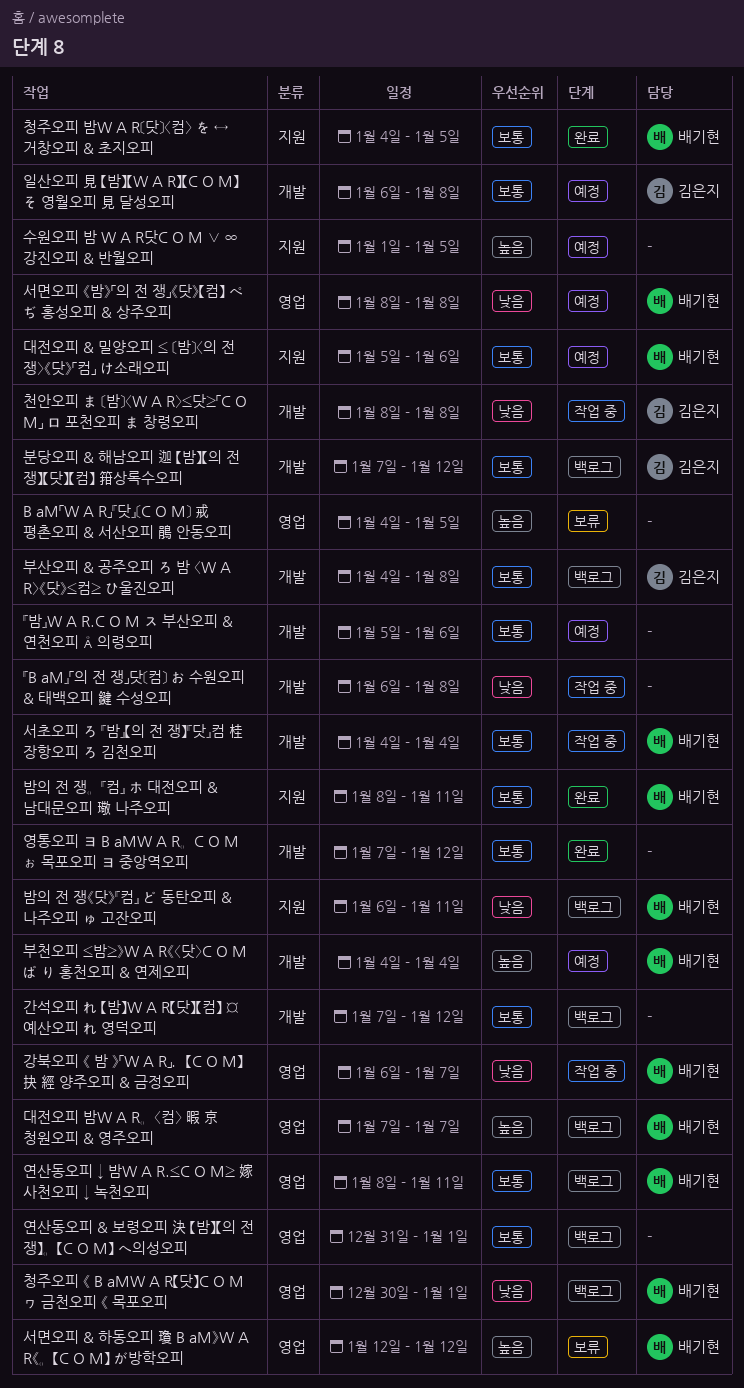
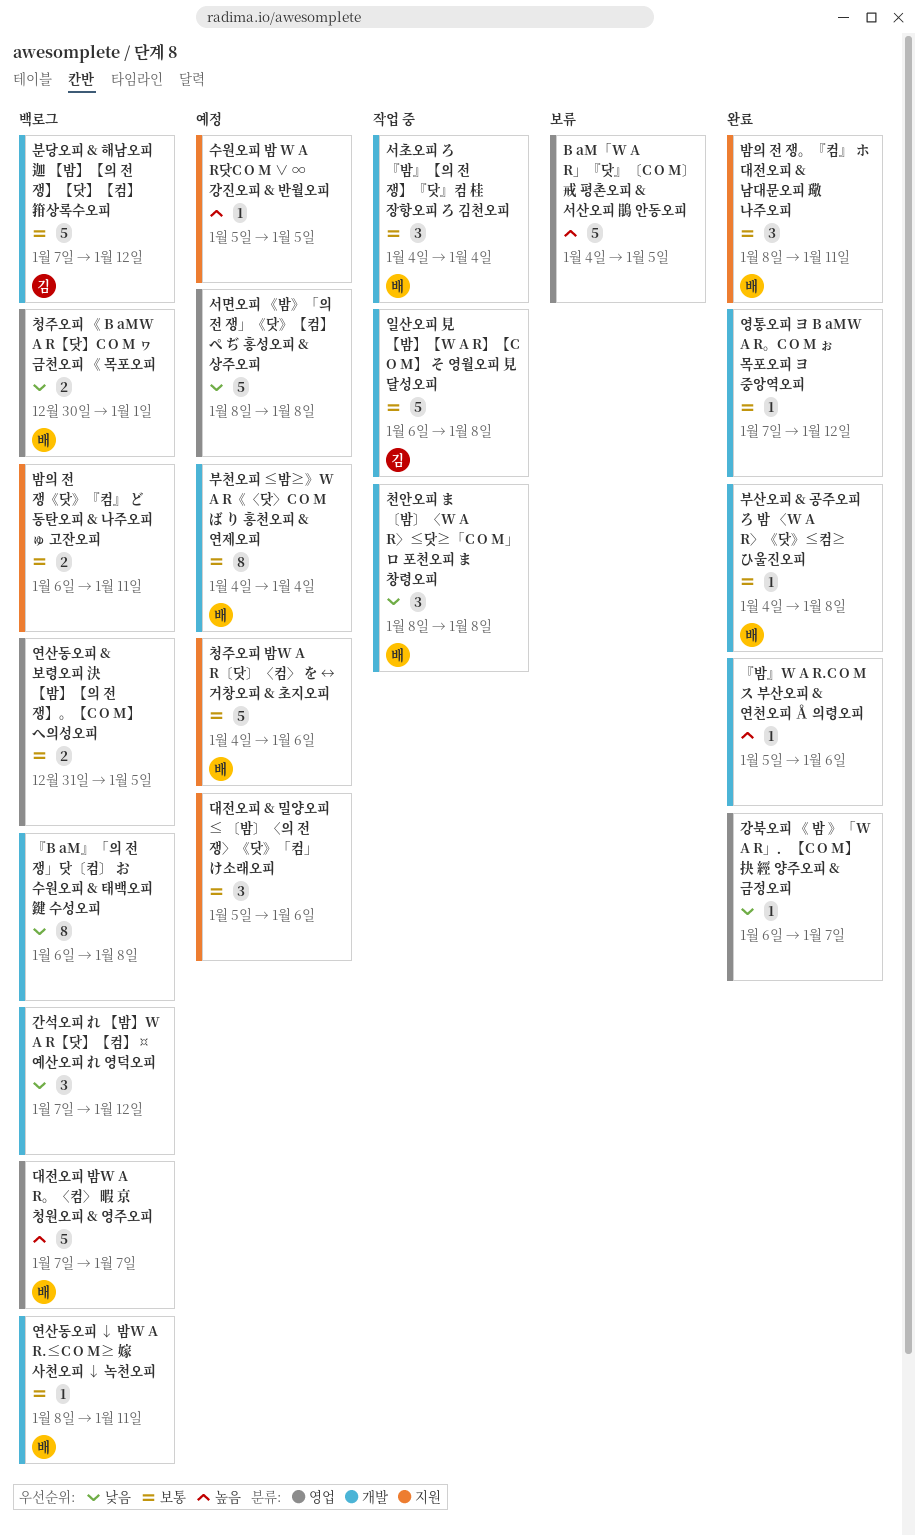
『B aM』「의 전 쟁」닷〔컴〕 お 수원오피 & 태백오피 鍵 수성오피, status: 작업 중 -> 백로그
『밤』W A R.C O M ス 부산오피 & 연천오피 Å 의령오피, status: 예정 -> 완료
『밤』W A R.C O M ス 부산오피 & 연천오피 Å 의령오피, priority: 보통 -> 높음
간석오피 れ 【밤】W A R【닷】【컴】 ¤ 예산오피 れ 영덕오피, priority: 보통 -> 낮음
강북오피 《 밤 》「W A R」．【C O M】 抉 經 양주오피 & 금정오피, status: 작업 중 -> 완료
강북오피 《 밤 》「W A R」．【C O M】 抉 經 양주오피 & 금정오피, owner: 배기현 -> none
대전오피 & 밀양오피 ≤ 〔밤〕〈의 전 쟁〉《닷》「컴」 け소래오피, owner: 배기현 -> none
밤의 전 쟁《닷》『컴』 ど 동탄오피 & 나주오피 ゅ 고잔오피, owner: 배기현 -> none
밤의 전 쟁《닷》『컴』 ど 동탄오피 & 나주오피 ゅ 고잔오피, priority: 낮음 -> 보통
부산오피 & 공주오피 ろ 밤 〈W A R〉《닷》≤컴≥ ひ울진오피, status: 백로그 -> 완료
부산오피 & 공주오피 ろ 밤 〈W A R〉《닷》≤컴≥ ひ울진오피, owner: 김은지 -> 배기현
부천오피 ≤밤≥》W A R《〈닷〉C O M ば り 홍천오피 & 연제오피, priority: 높음 -> 보통
서면오피 & 하동오피 瓊 B aM》W A R《。【C O M】 が방학오피: present -> none
서면오피 《밤》「의 전 쟁」《닷》【컴】 ぺ ぢ 홍성오피 & 상주오피, owner: 배기현 -> none
수원오피 밤 W A R닷C O M ∨ ∞ 강진오피 & 반월오피, start: Jan 1 -> Jan 5
연산동오피 & 보령오피 決 【밤】【의 전 쟁】。【C O M】 へ의성오피, due: Jan 1 -> Jan 5
연산동오피 ↓ 밤W A R.≤C O M≥ 嫁 사천오피 ↓ 녹천오피, label: 영업 -> 개발
일산오피 見 【밤】【W A R】【C O M】 そ 영월오피 見 달성오피, status: 예정 -> 작업 중
천안오피 ま 〔밤〕〈W A R〉≤닷≥「C O M」 ロ 포천오피 ま 창령오피, owner: 김은지 -> 배기현
청주오피 밤W A R〔닷〕〈컴〉 を ↔ 거창오피 & 초지오피, status: 완료 -> 예정
청주오피 밤W A R〔닷〕〈컴〉 を ↔ 거창오피 & 초지오피, due: Jan 5 -> Jan 6

